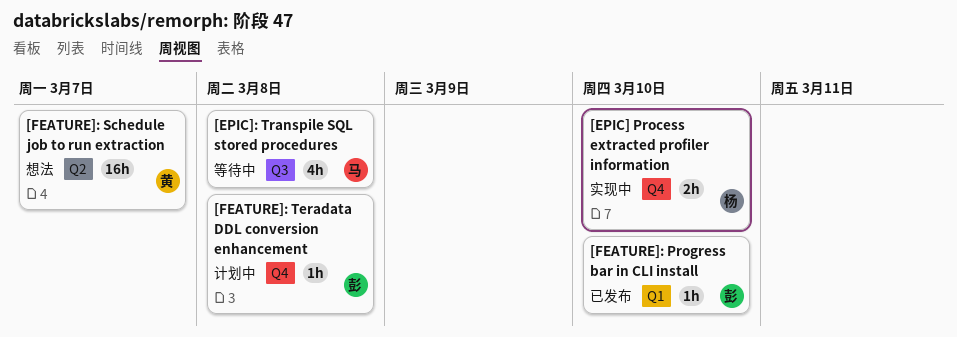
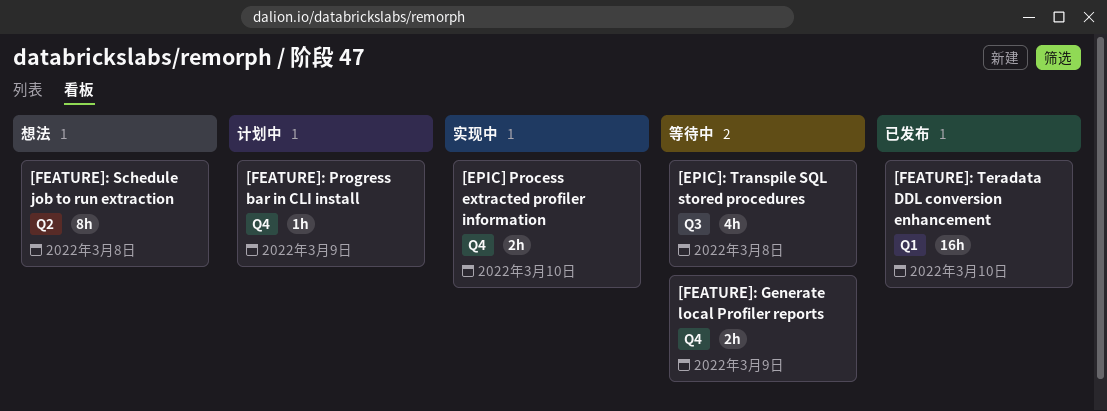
[FEATURE]: Generate local Profiler reports: none -> present
[FEATURE]: Progress bar in CLI install, status: 已发布 -> 计划中
[FEATURE]: Progress bar in CLI install, label: Q1 -> Q4
[FEATURE]: Progress bar in CLI install, due: Mar 10 -> Mar 9
[FEATURE]: Schedule job to run extraction, estimate: 16h -> 8h
[FEATURE]: Schedule job to run extraction, due: Mar 7 -> Mar 8
[FEATURE]: Teradata DDL conversion enhancement, status: 计划中 -> 已发布
[FEATURE]: Teradata DDL conversion enhancement, label: Q4 -> Q1
[FEATURE]: Teradata DDL conversion enhancement, estimate: 1h -> 16h
[FEATURE]: Teradata DDL conversion enhancement, due: Mar 8 -> Mar 10

